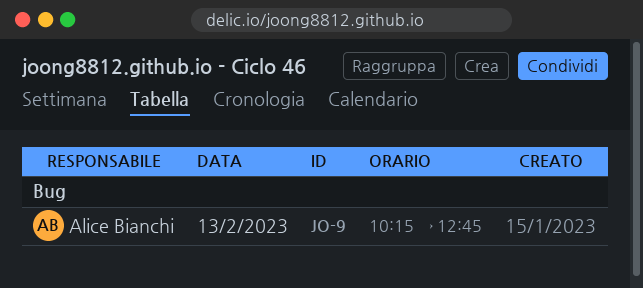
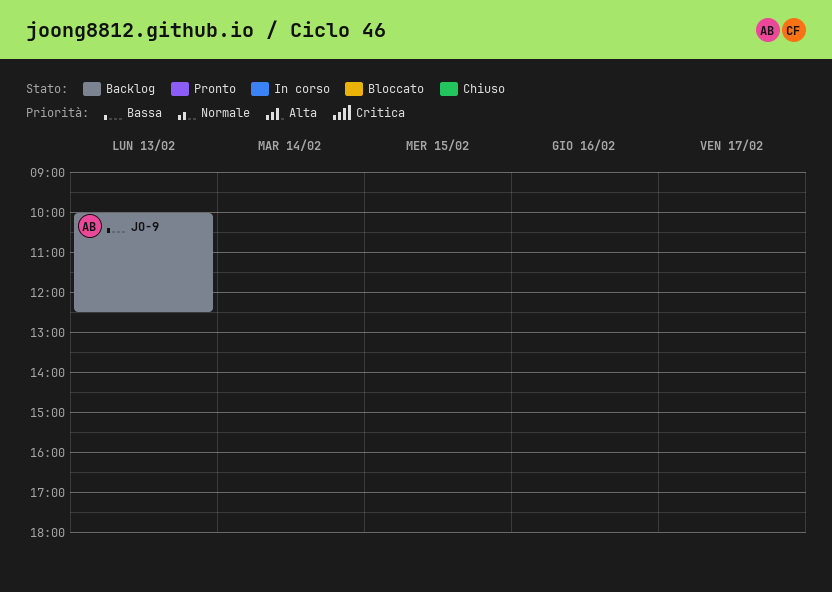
JO-9, begins: 10:15 -> 10:00
JO-9, ends: 12:45 -> 12:30

